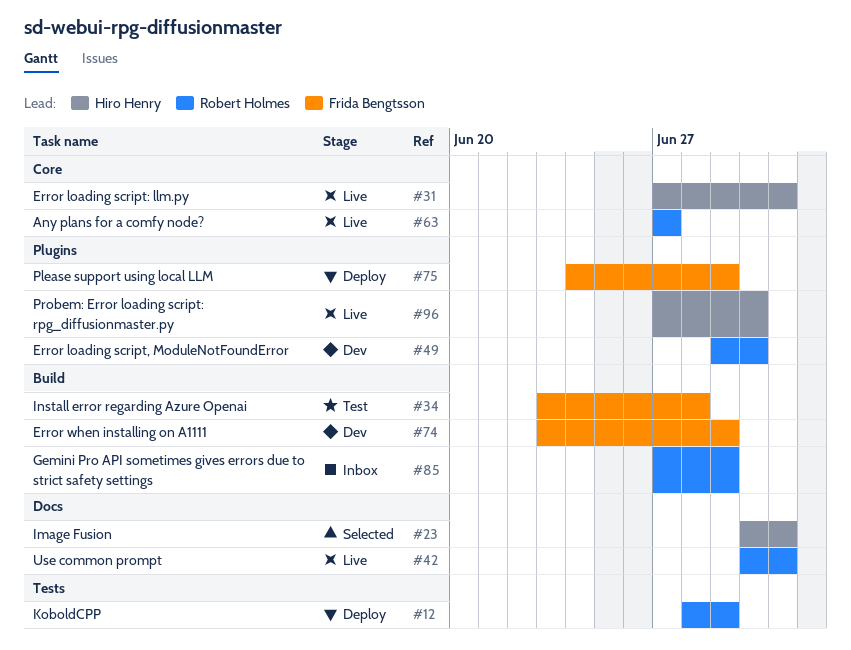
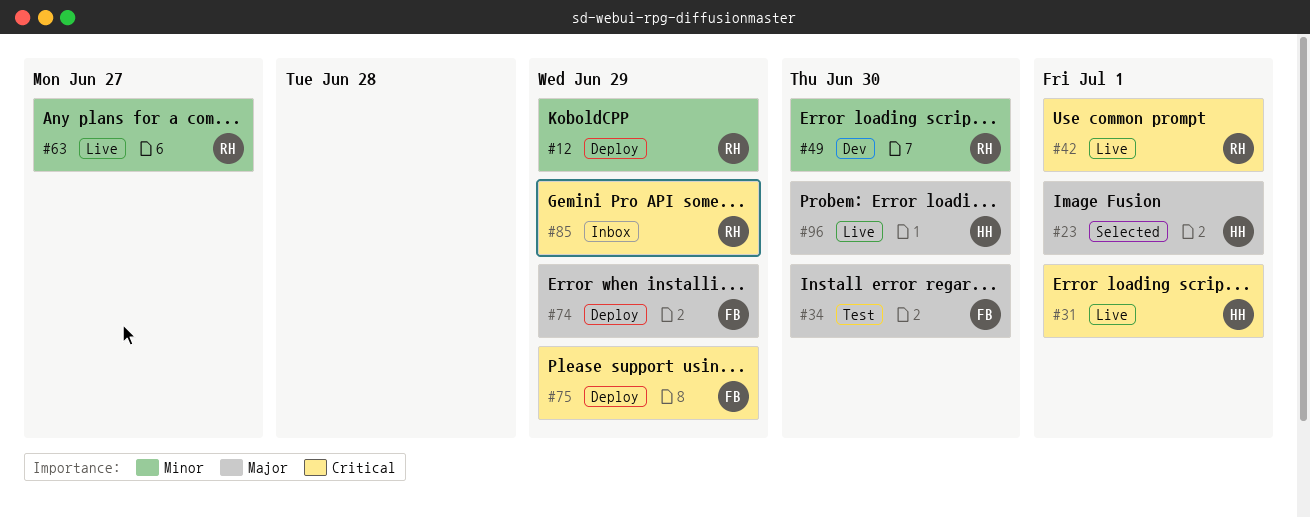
#34, due: Jun 28 -> Jun 30
#74, status: Dev -> Deploy

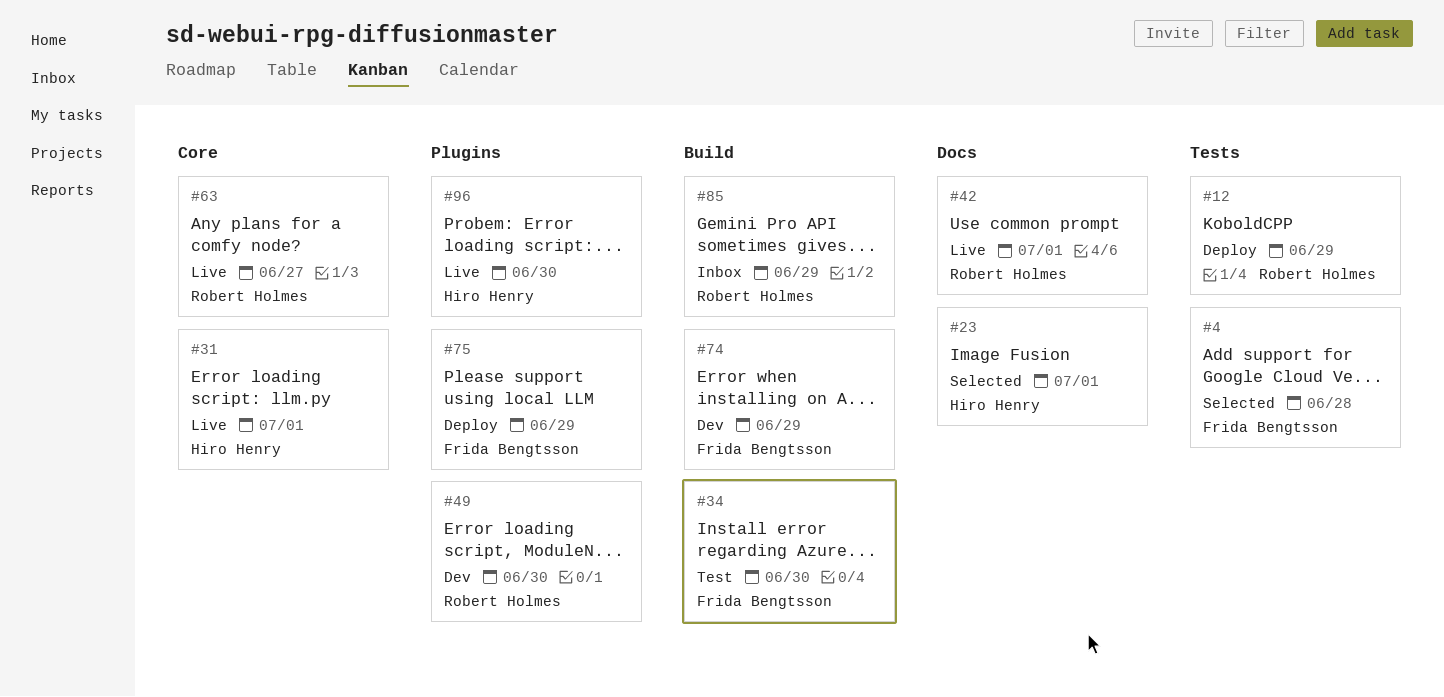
#4: none -> present
#74, status: Deploy -> Dev

